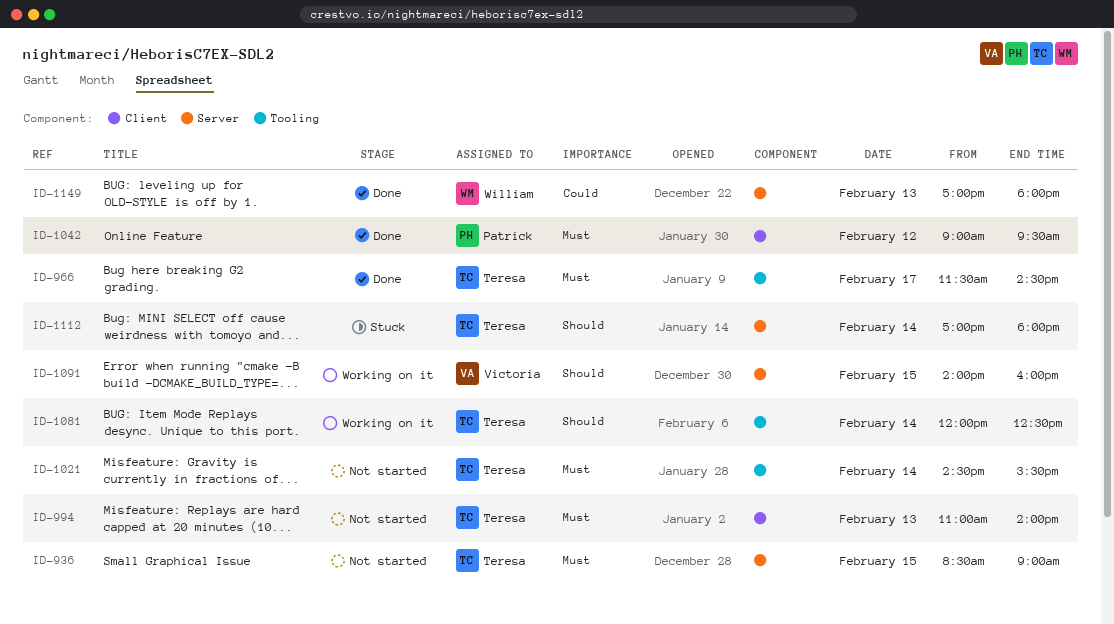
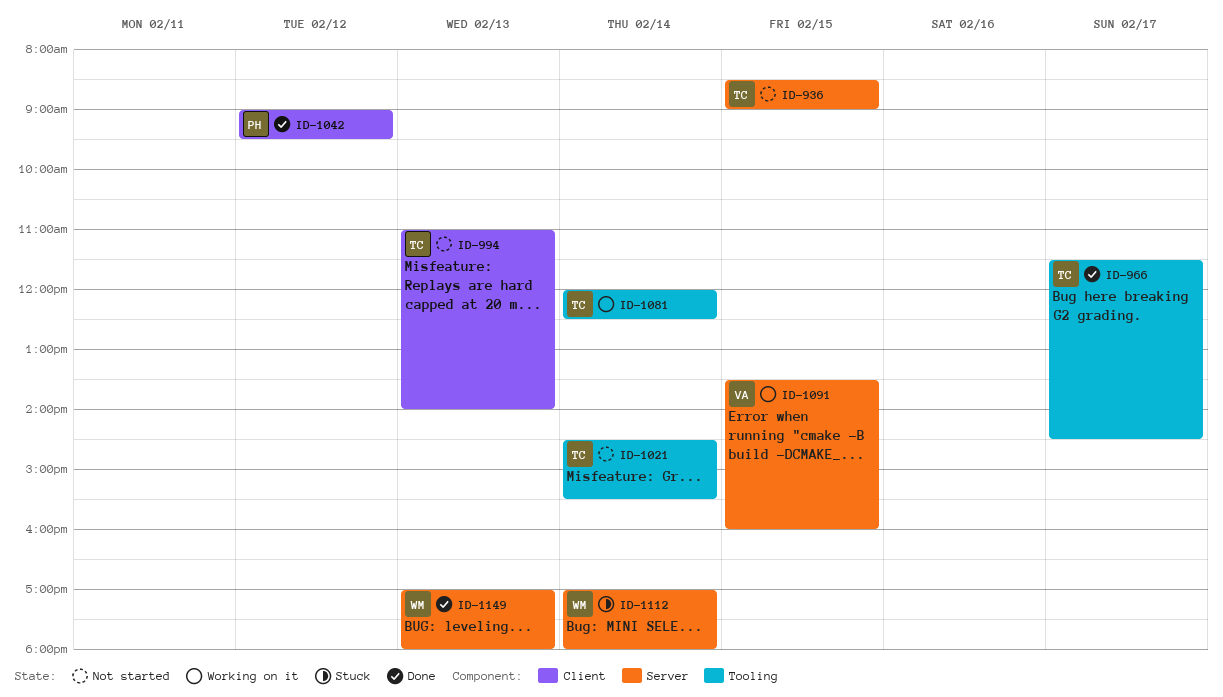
ID-1091, begins: 14:00 -> 13:30
ID-1112, owner: Teresa -> William

